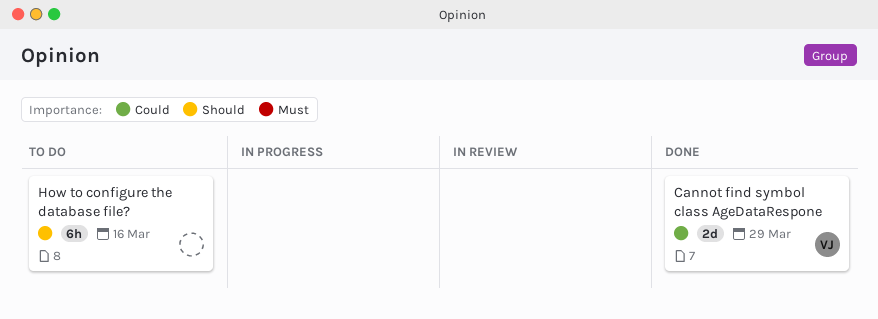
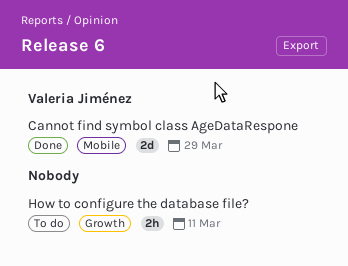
How to configure the database file?, estimate: 6h -> 2h
How to configure the database file?, due: Mar 16 -> Mar 11

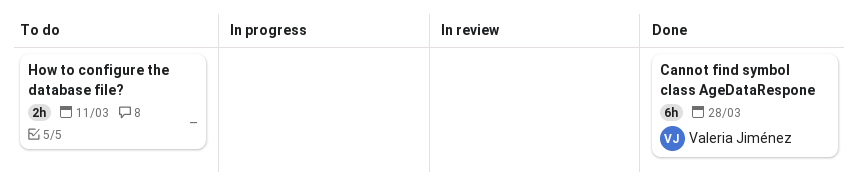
Cannot find symbol class AgeDataRespone, estimate: 2d -> 6h
Cannot find symbol class AgeDataRespone, due: Mar 29 -> Mar 28

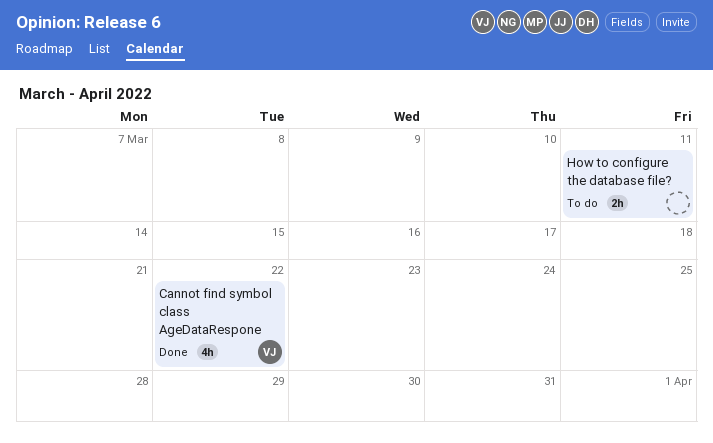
Cannot find symbol class AgeDataRespone, estimate: 6h -> 4h
Cannot find symbol class AgeDataRespone, due: Mar 28 -> Mar 22

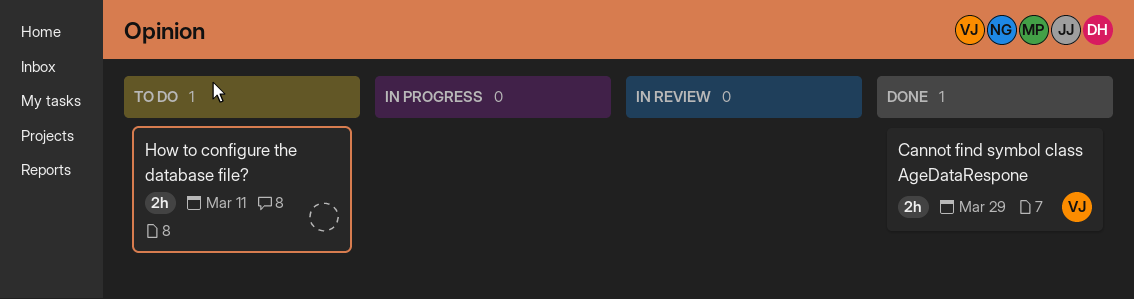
Cannot find symbol class AgeDataRespone, estimate: 4h -> 2h
Cannot find symbol class AgeDataRespone, due: Mar 22 -> Mar 29

